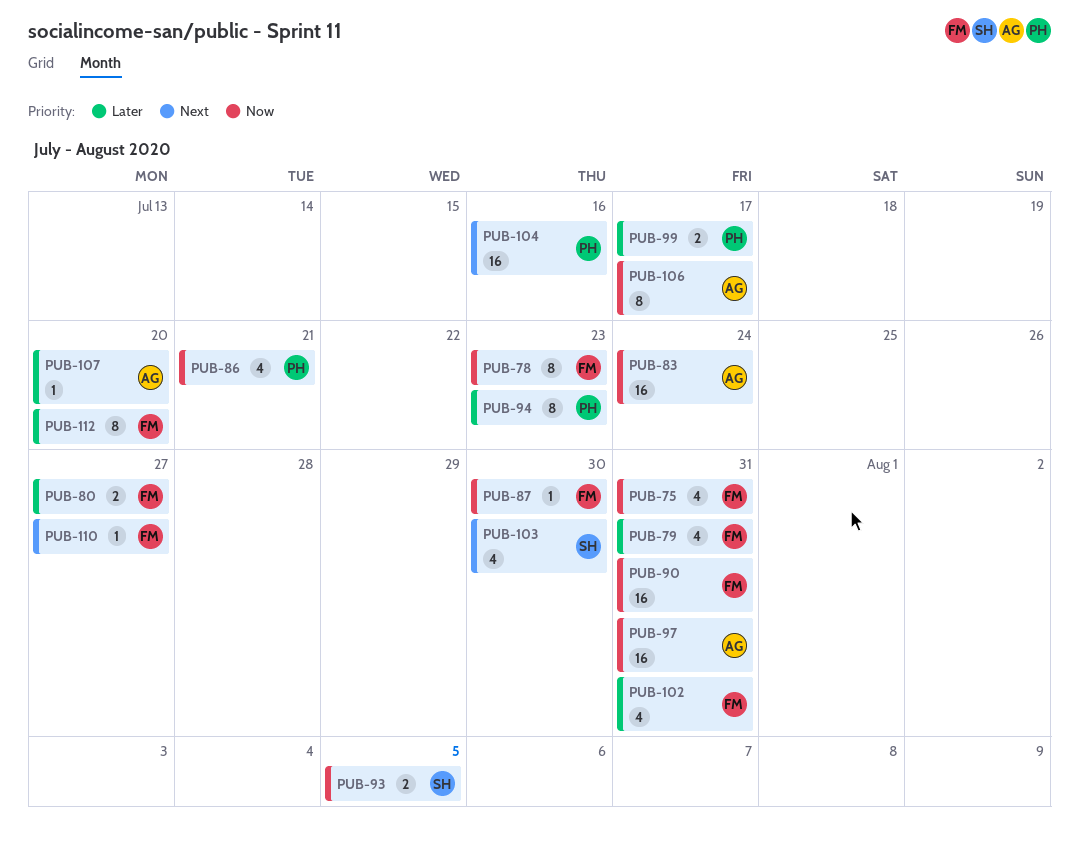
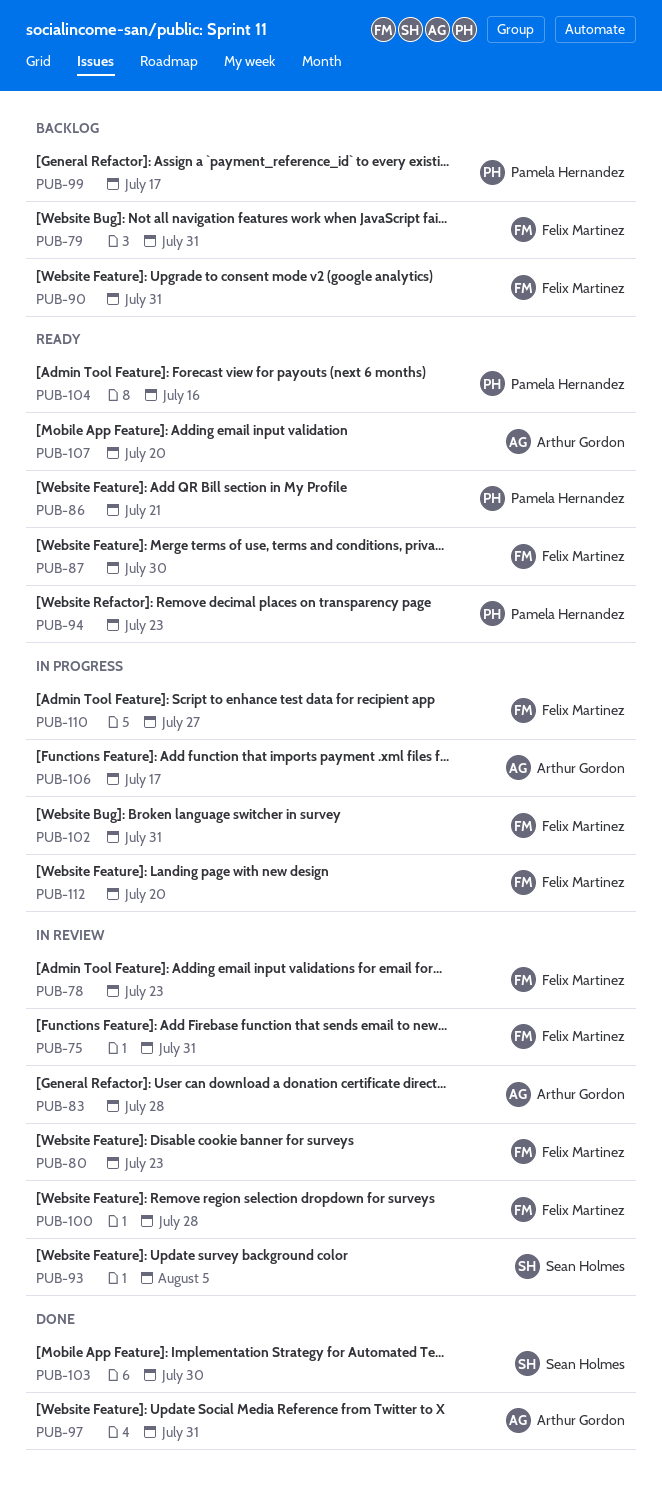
PUB-80, due: Jul 27 -> Jul 23
PUB-83, due: Jul 24 -> Jul 28
PUB-100: none -> present

